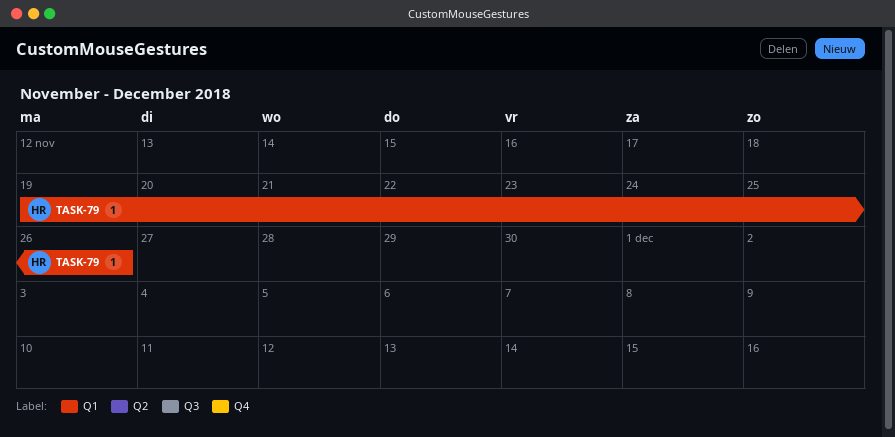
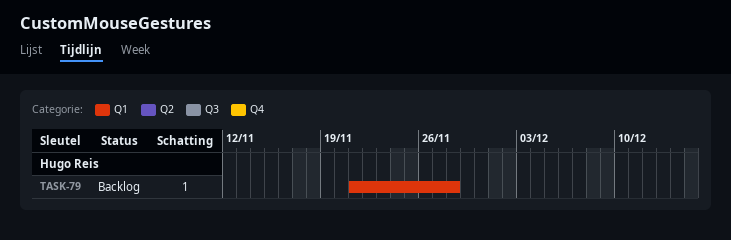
TASK-79, start: Nov 19 -> Nov 21
TASK-79, due: Nov 26 -> Nov 28

